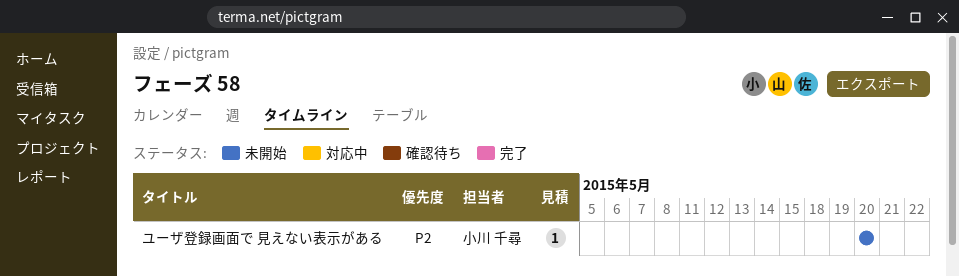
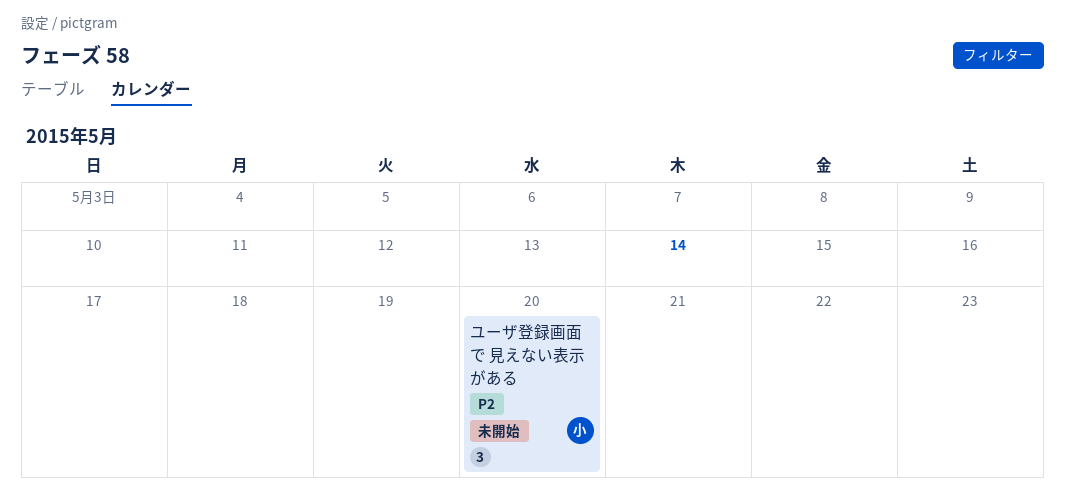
ユーザ登録画面で 見えない表示がある, estimate: 1 -> 3

